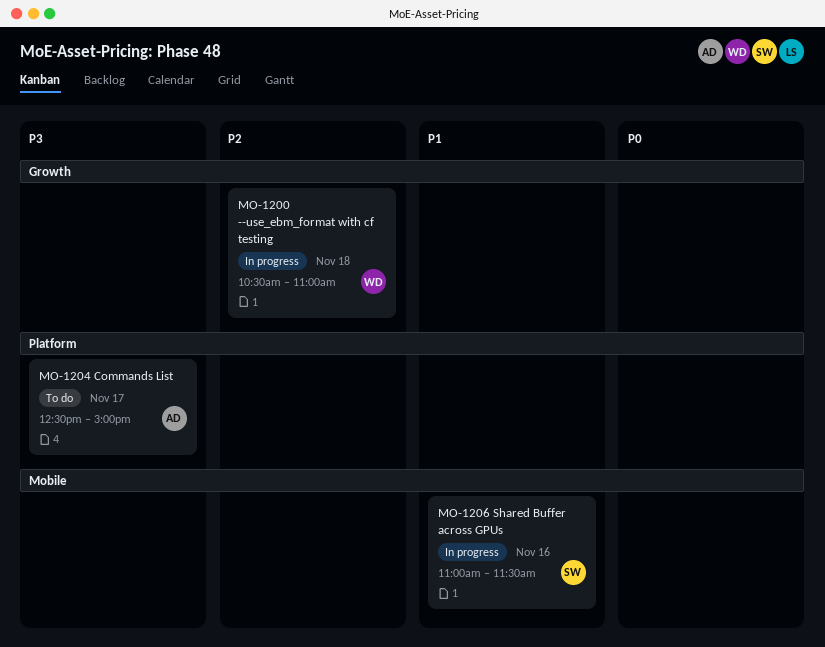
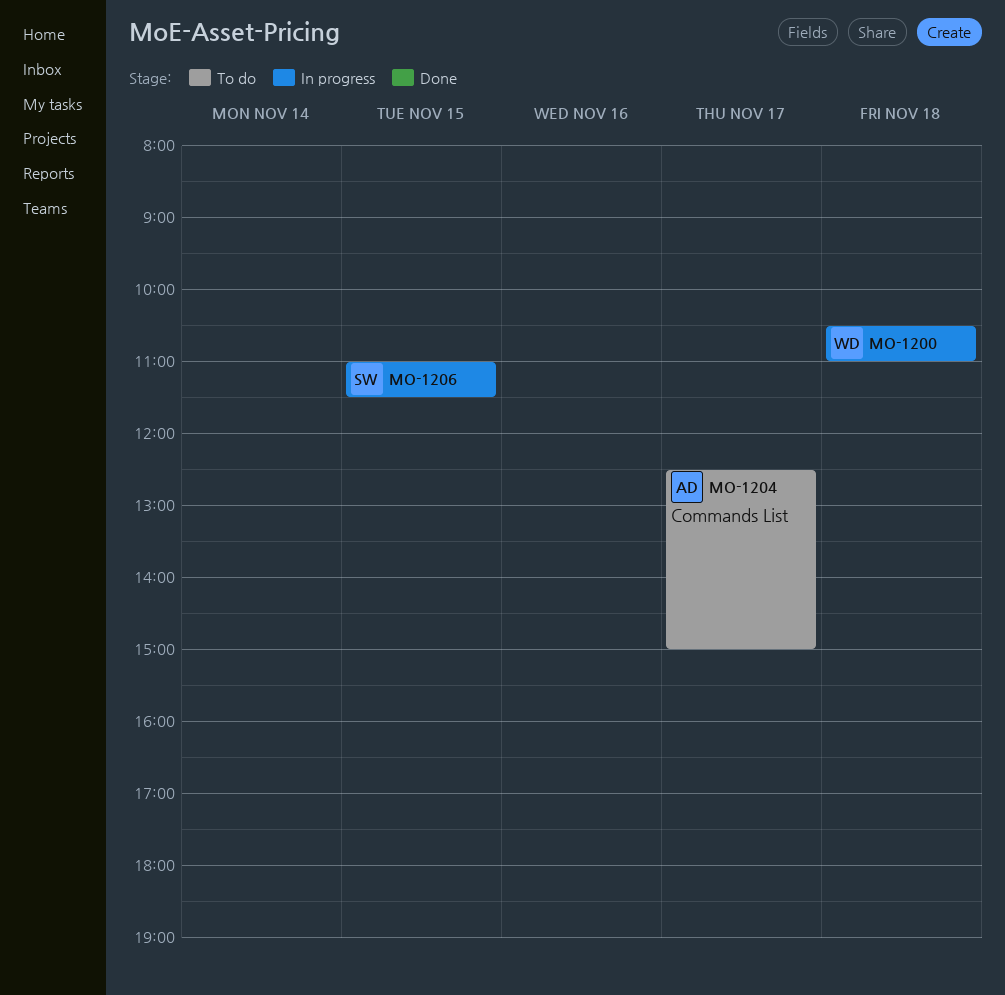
MO-1206, day: Nov 16 -> Nov 15

